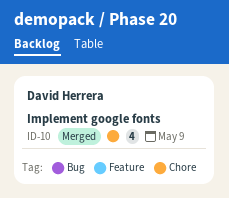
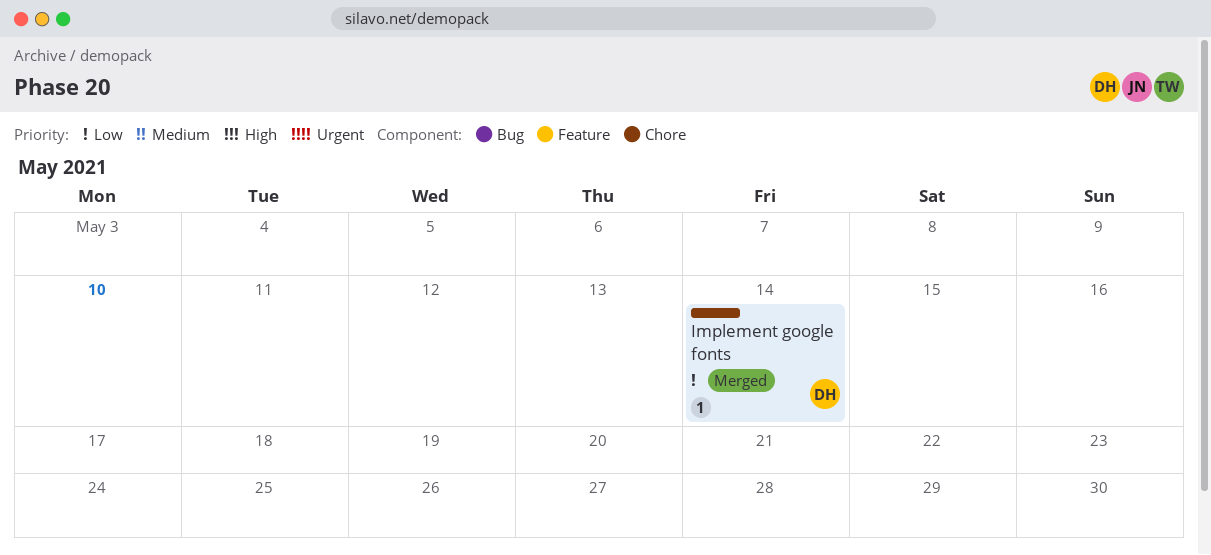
Implement google fonts, estimate: 4 -> 1
Implement google fonts, due: May 9 -> May 14

